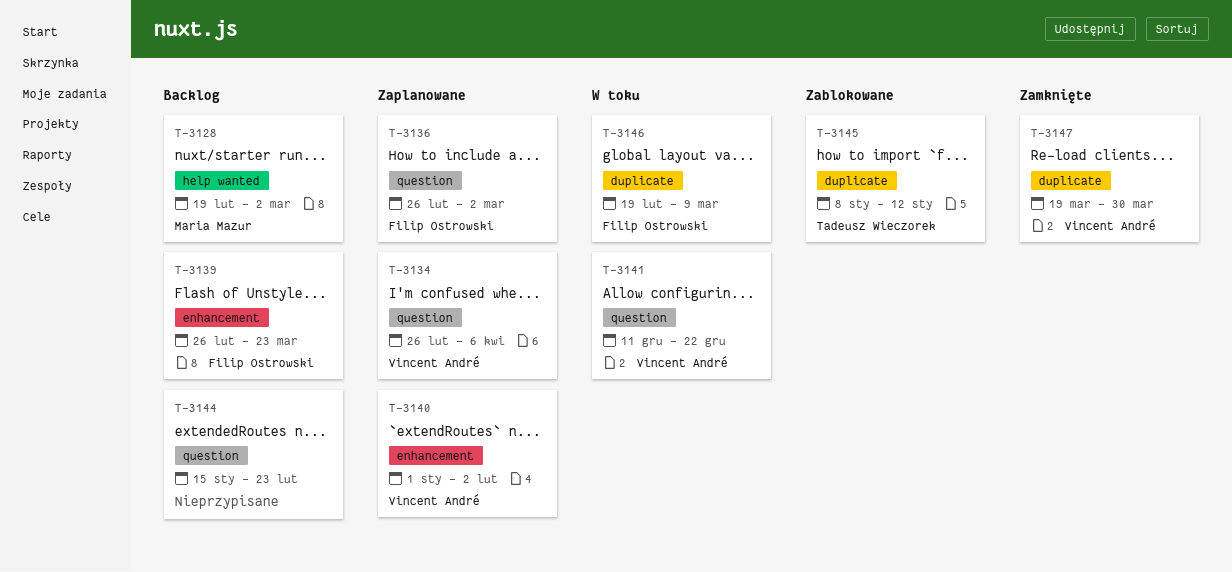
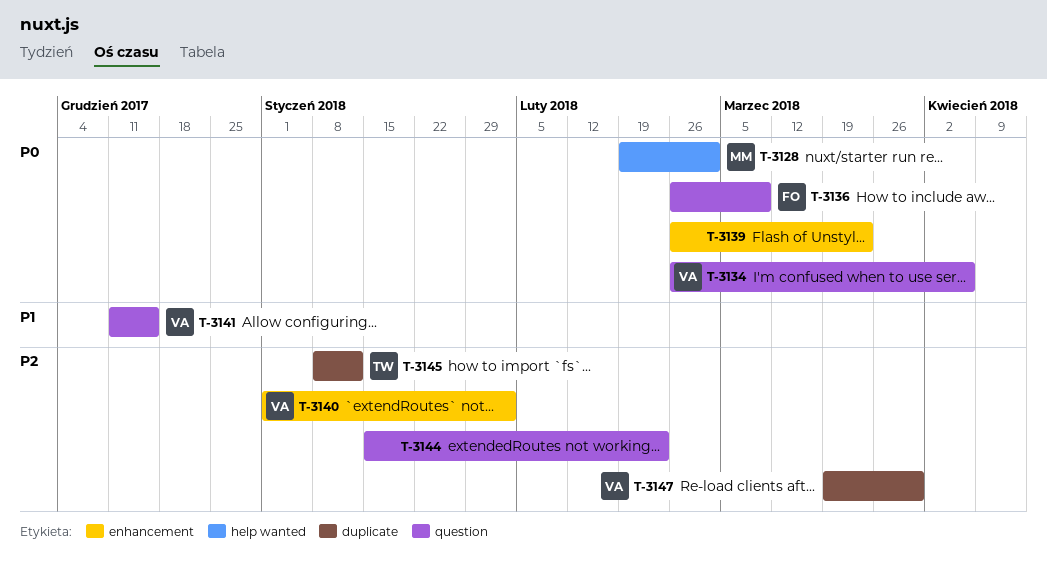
T-3136, due: Mar 2 -> Mar 9
T-3139, owner: Filip Ostrowski -> none
T-3141, due: Dec 22 -> Dec 15
T-3146: present -> none

